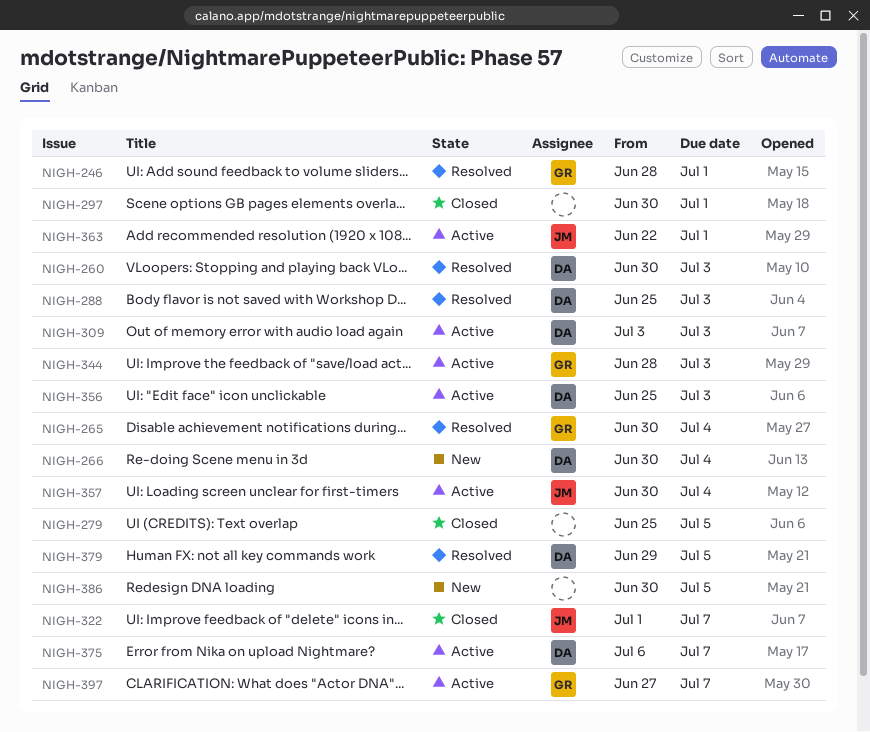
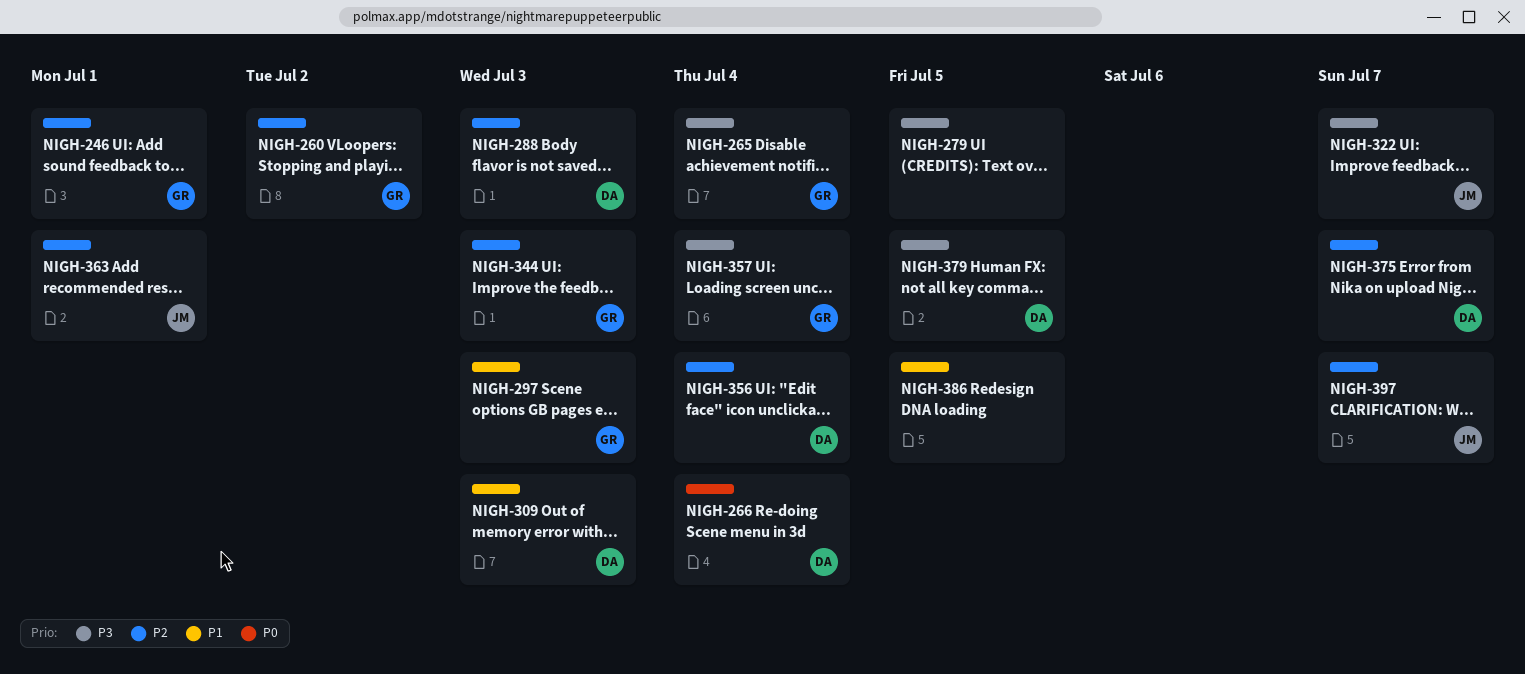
NIGH-260, owner: DA -> GR
NIGH-260, due: Jul 3 -> Jul 2
NIGH-297, owner: none -> GR
NIGH-297, due: Jul 1 -> Jul 3
NIGH-356, due: Jul 3 -> Jul 4
NIGH-357, owner: JM -> GR
NIGH-397, owner: GR -> JM

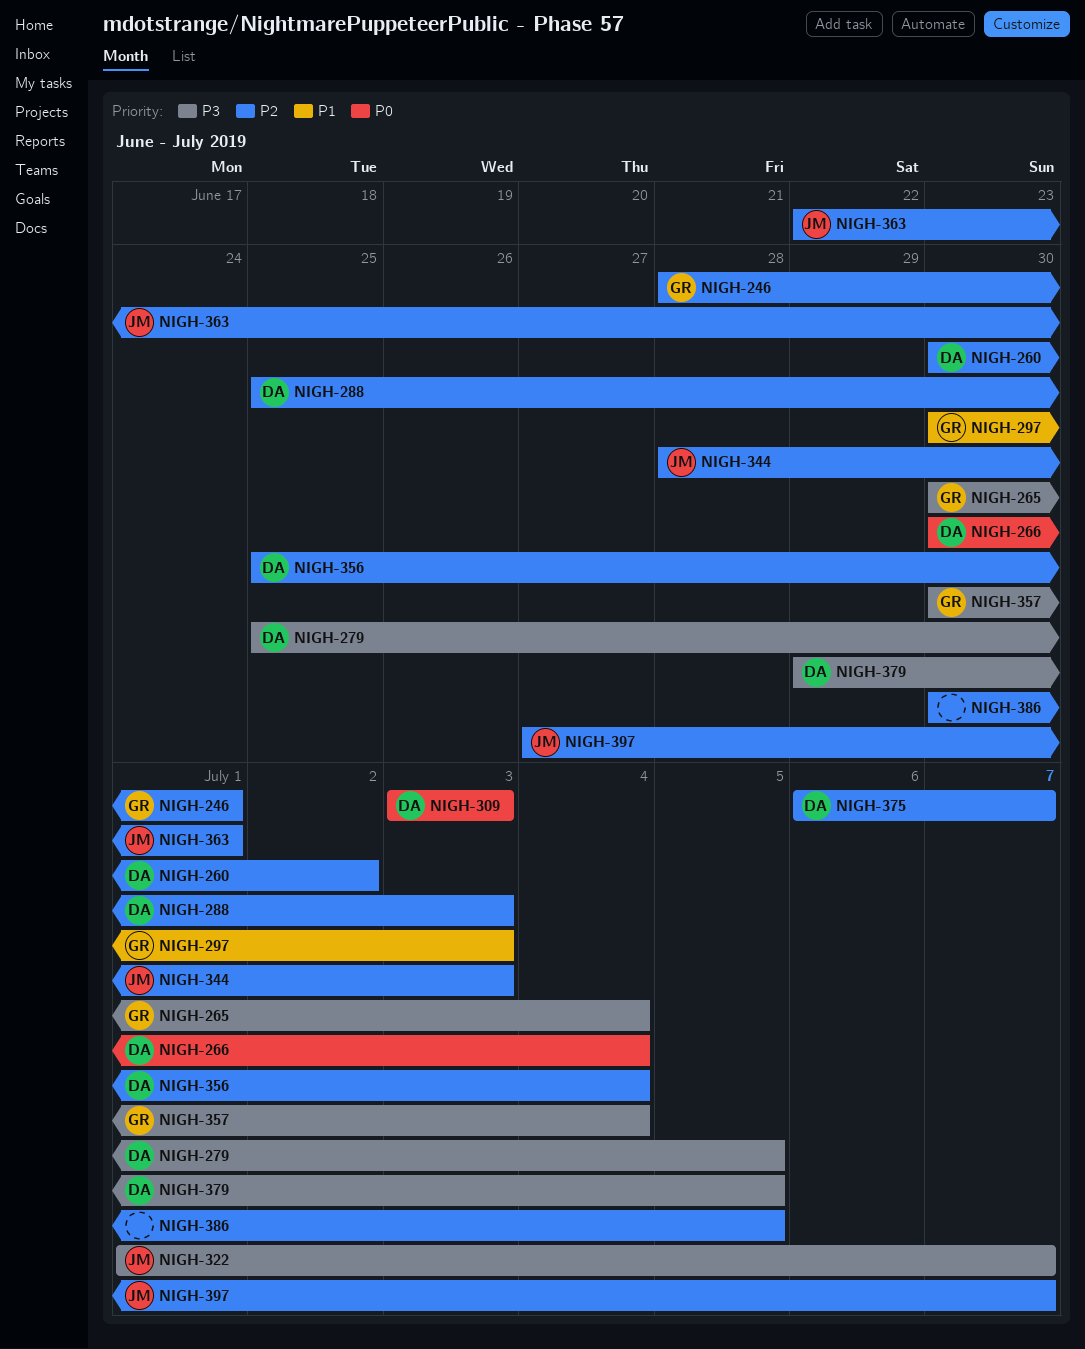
NIGH-260, owner: GR -> DA
NIGH-279, owner: none -> DA
NIGH-309, priority: P1 -> P0
NIGH-344, owner: GR -> JM
NIGH-386, priority: P1 -> P2

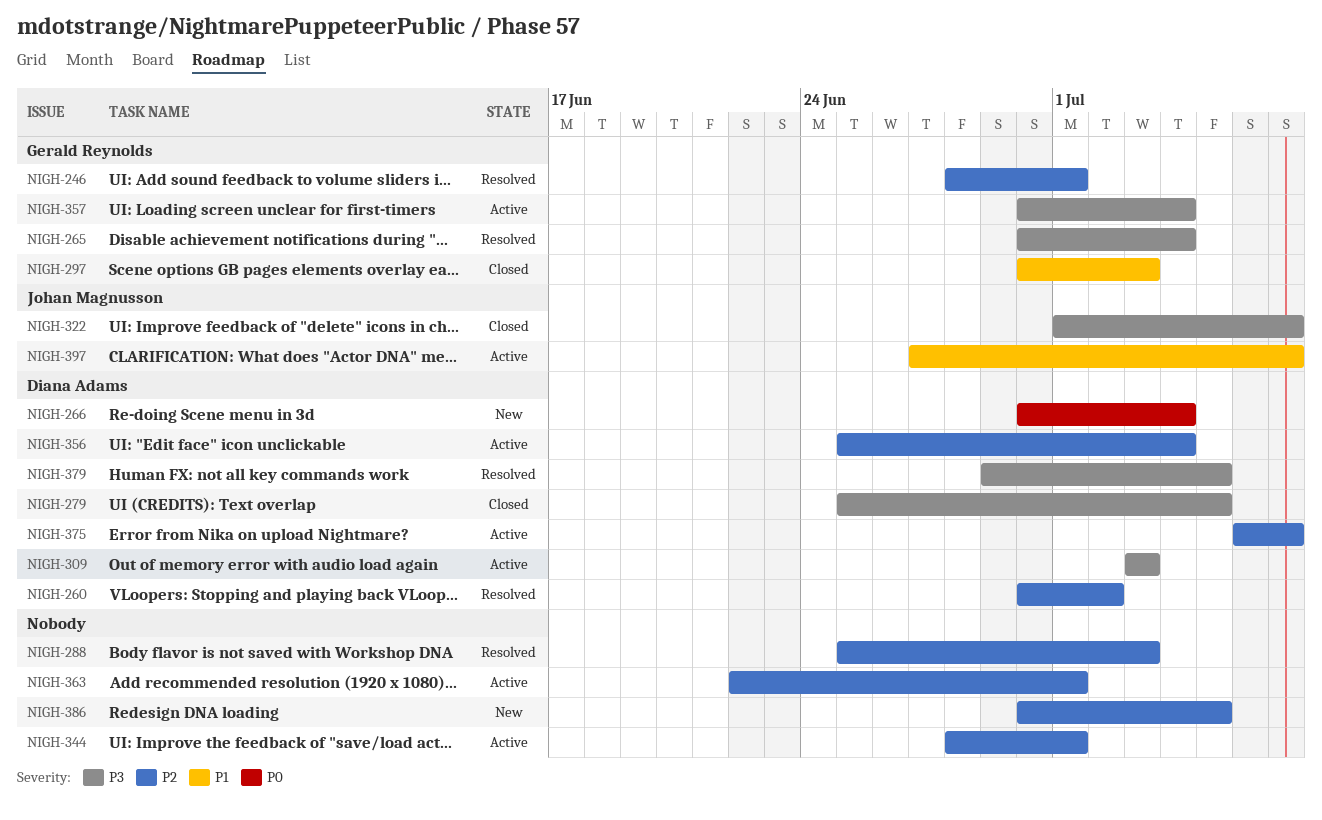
NIGH-288, owner: Diana Adams -> none
NIGH-309, priority: P0 -> P3
NIGH-344, owner: Johan Magnusson -> none
NIGH-344, due: Jul 3 -> Jul 1
NIGH-363, owner: Johan Magnusson -> none
NIGH-397, priority: P2 -> P1

